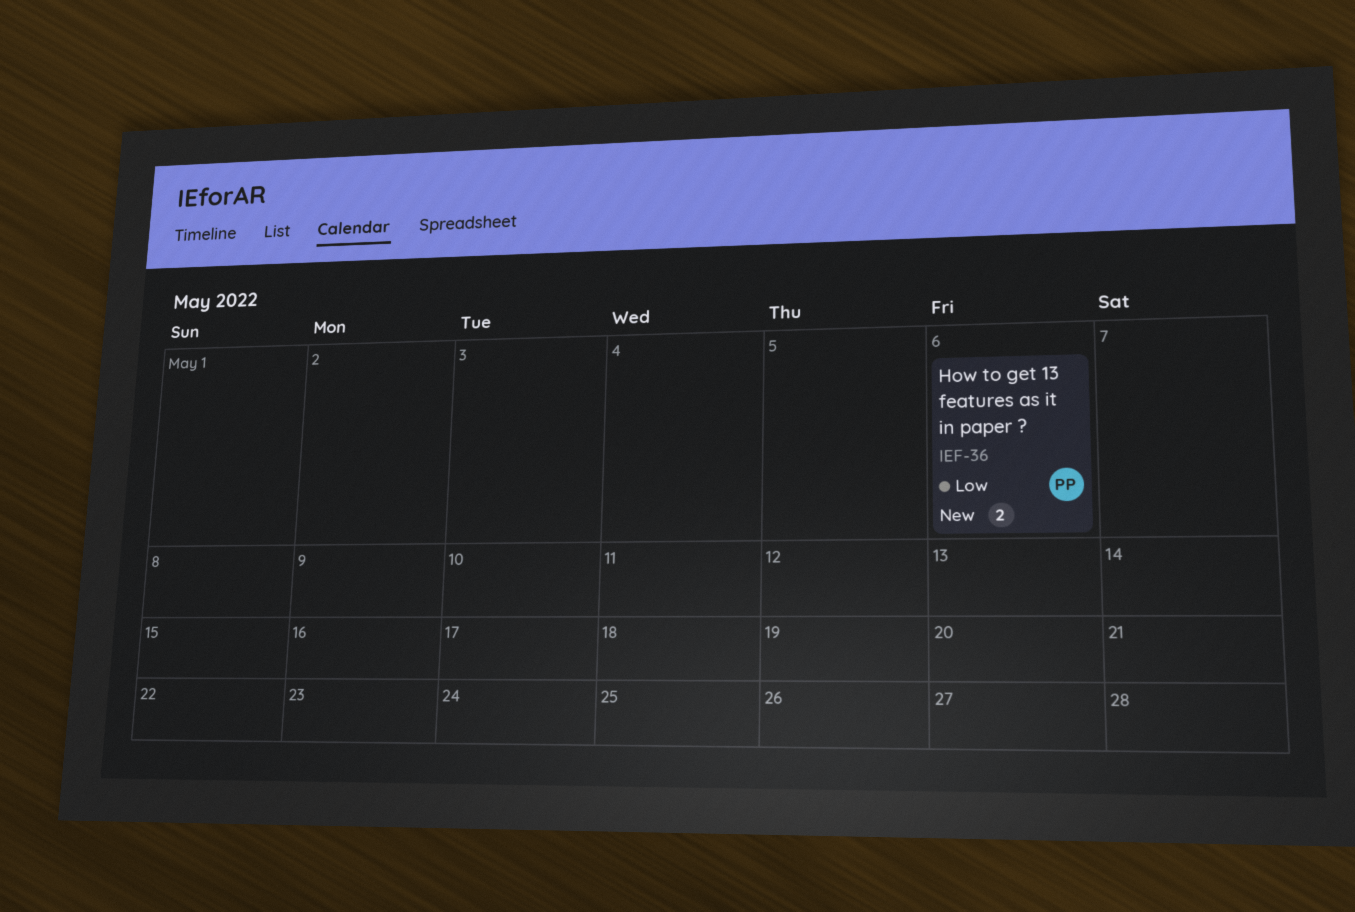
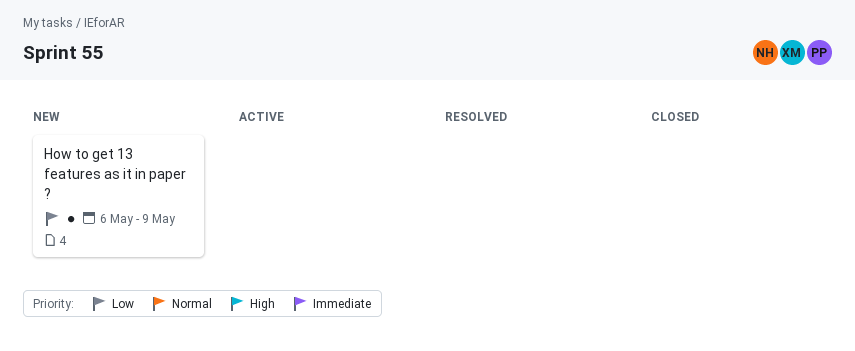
How to get 13 features as it in paper ?, estimate: 2 -> 1
How to get 13 features as it in paper ?, due: May 6 -> May 9

